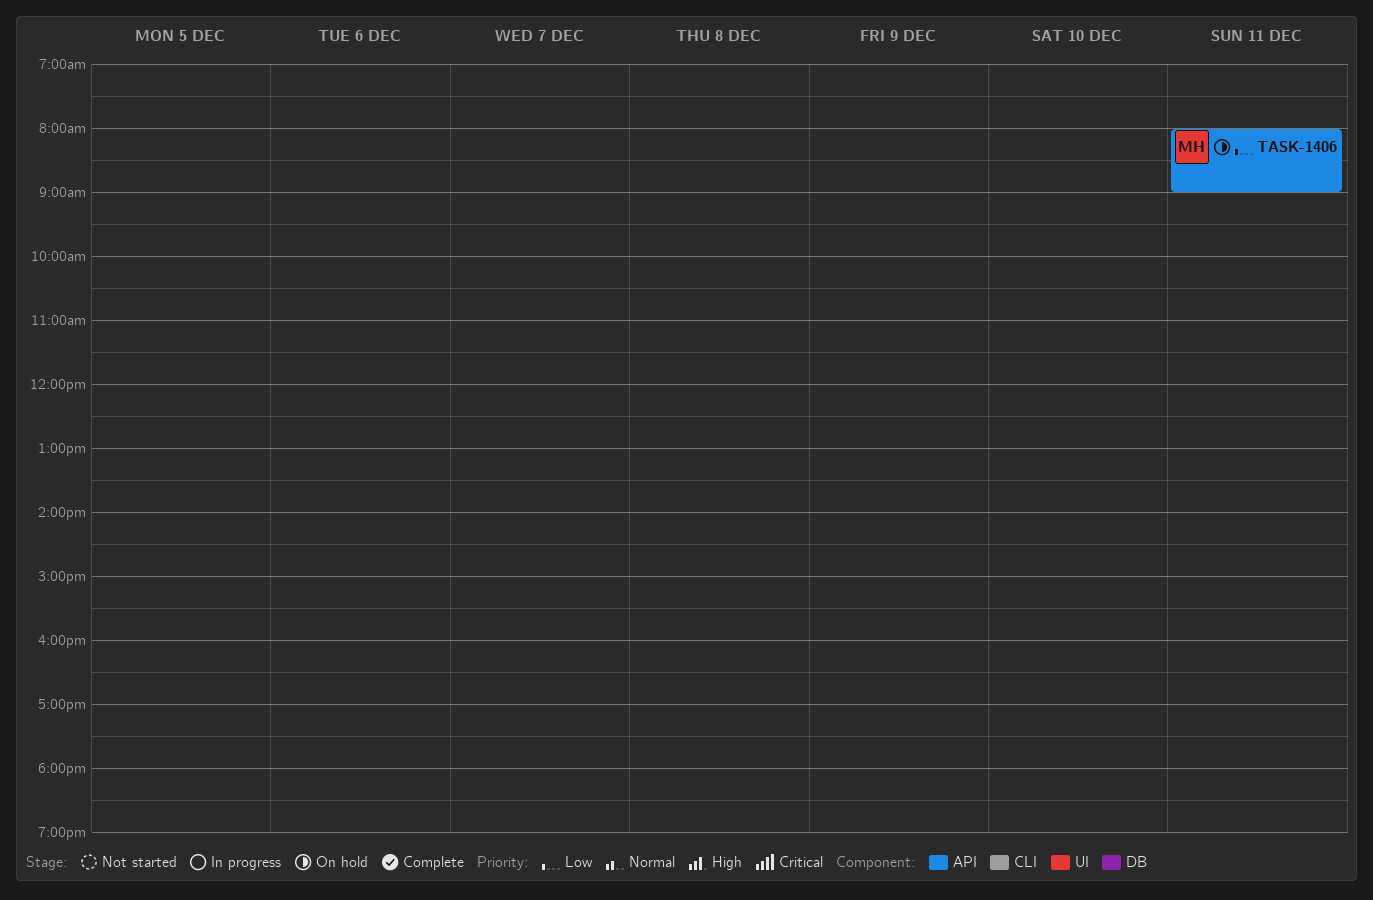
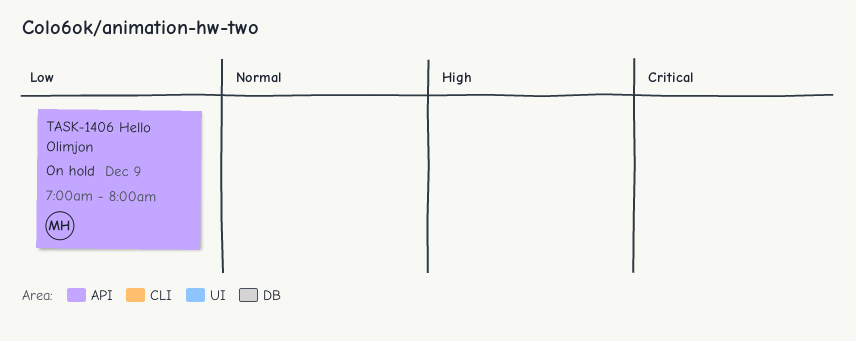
TASK-1406, day: Dec 11 -> Dec 9
TASK-1406, begins: 08:00 -> 07:00
TASK-1406, ends: 09:00 -> 08:00

